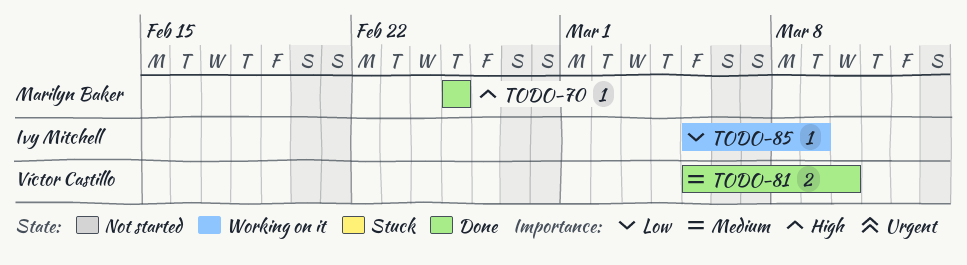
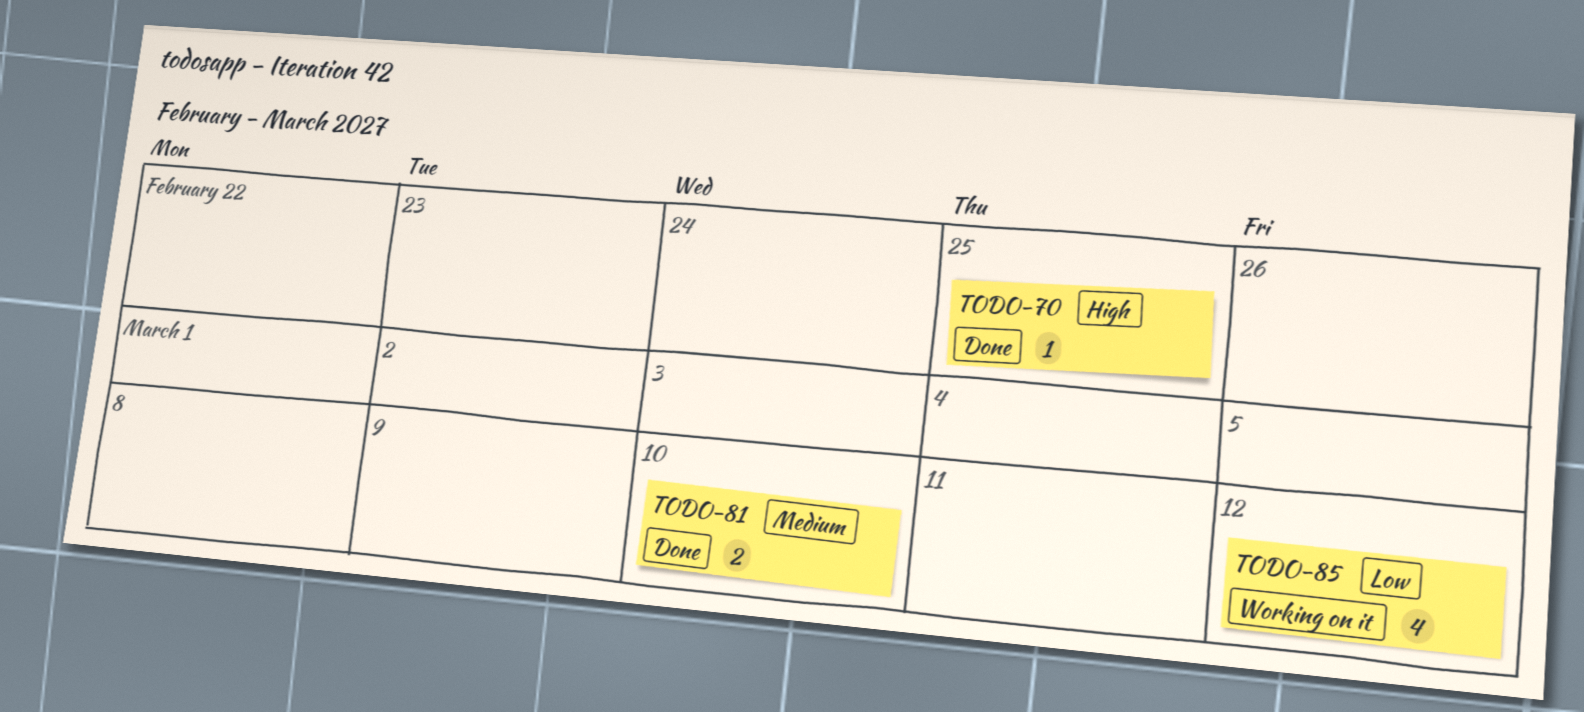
TODO-85, estimate: 1 -> 4
TODO-85, due: Mar 9 -> Mar 12

